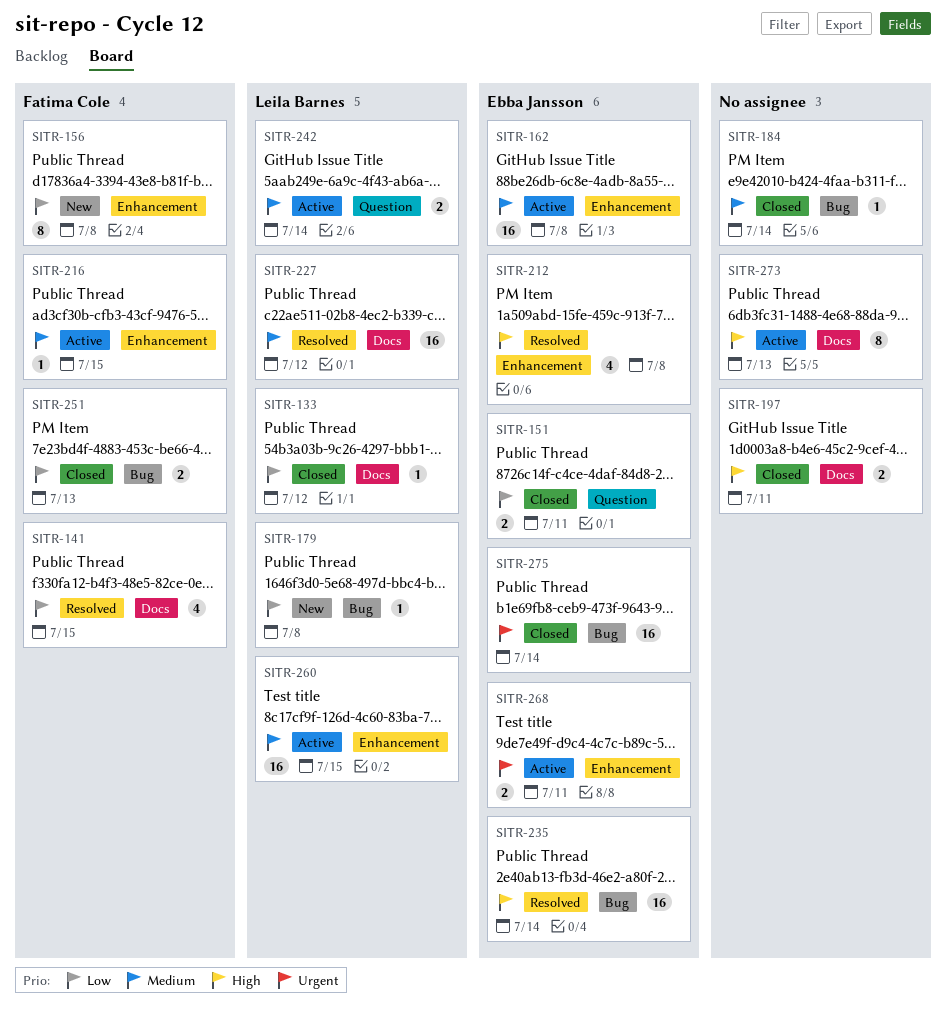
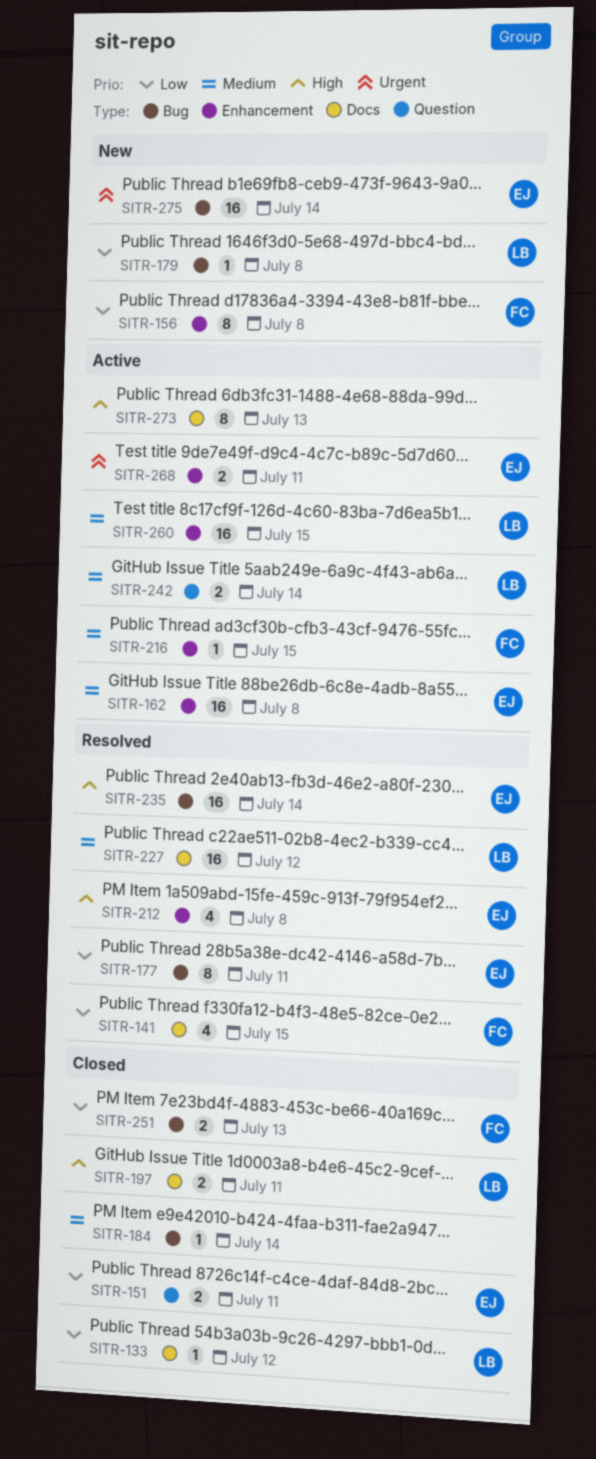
SITR-177: none -> present
SITR-197, owner: none -> Leila Barnes
SITR-275, status: Closed -> New

